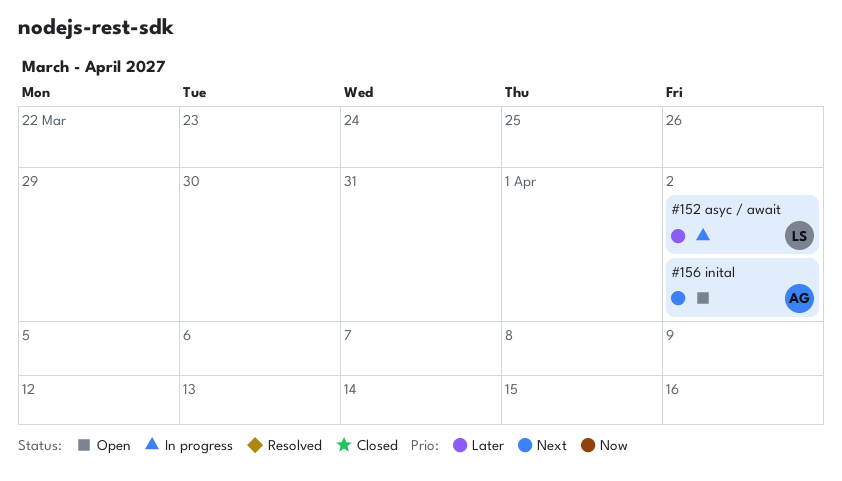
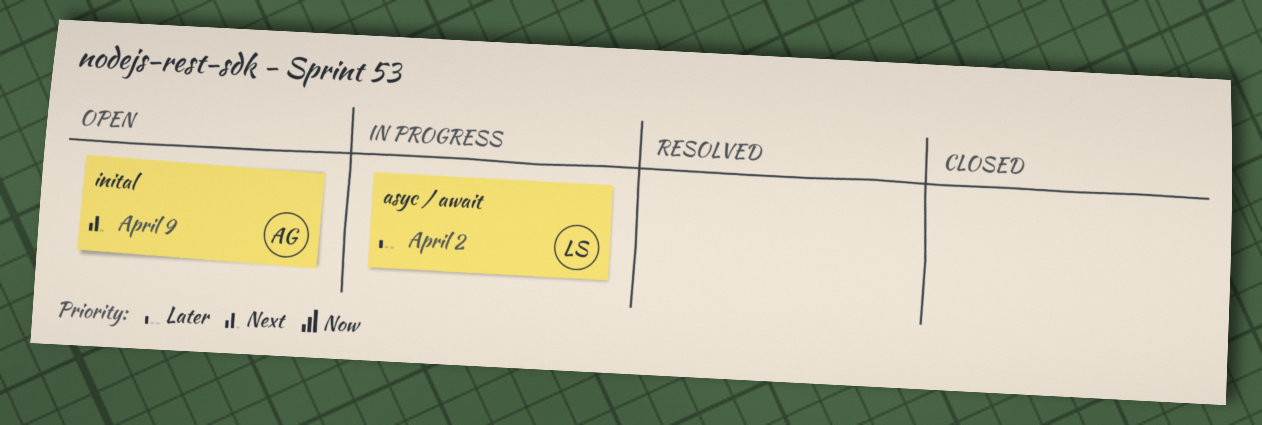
inital, due: Apr 2 -> Apr 9

